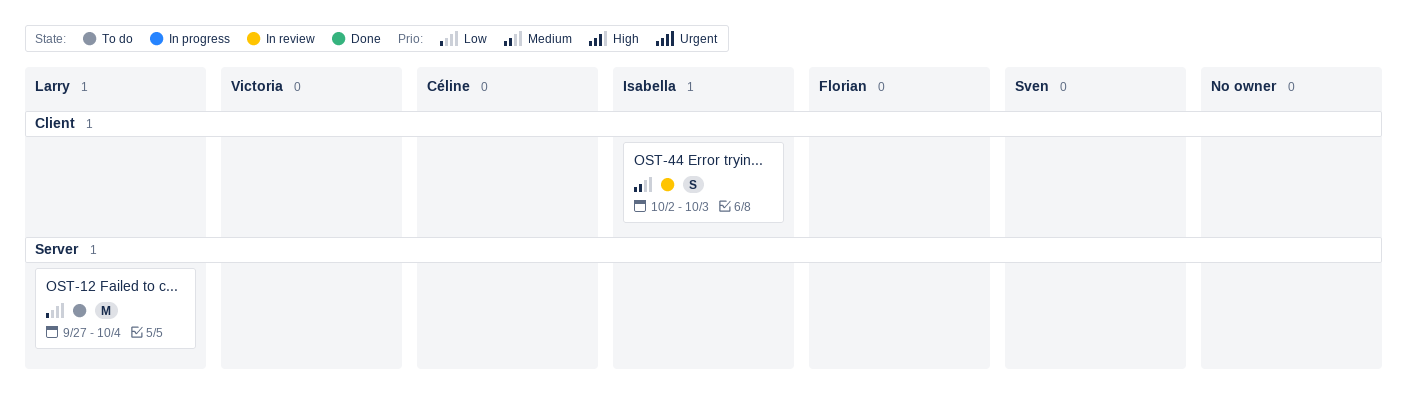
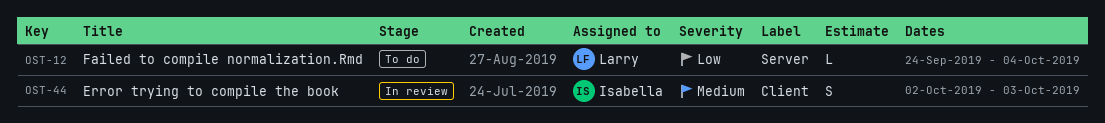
OST-12, estimate: M -> L
OST-12, start: Sep 27 -> Sep 24

